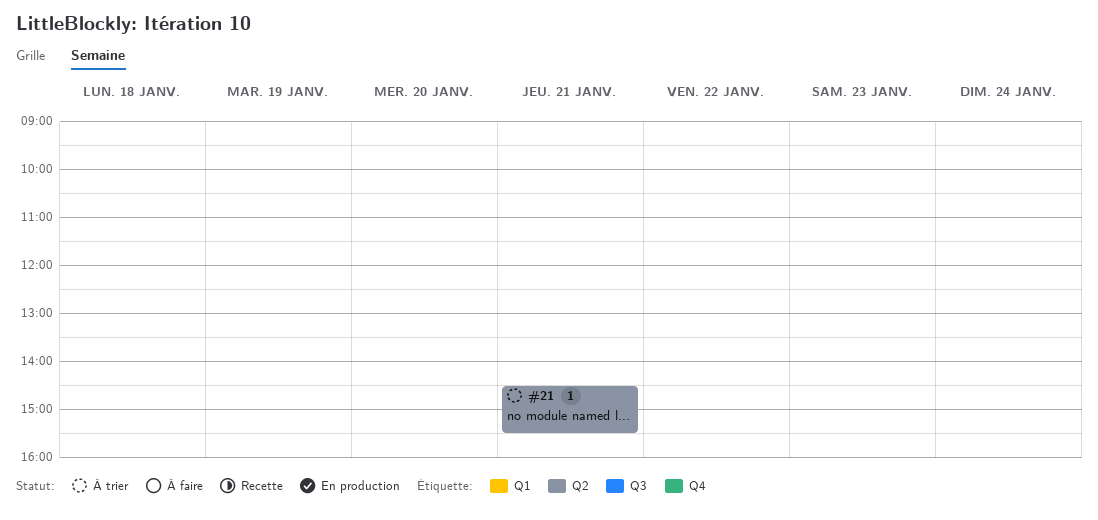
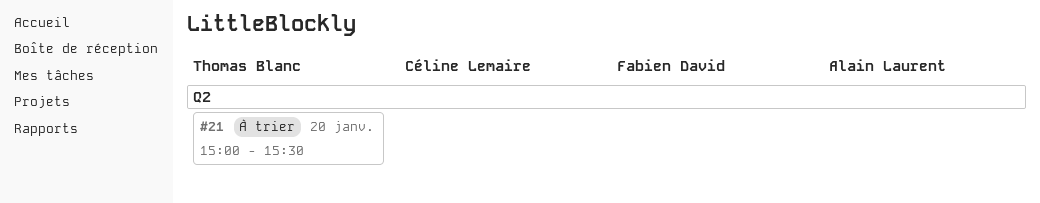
#21, day: Jan 21 -> Jan 20
#21, begins: 14:30 -> 15:00

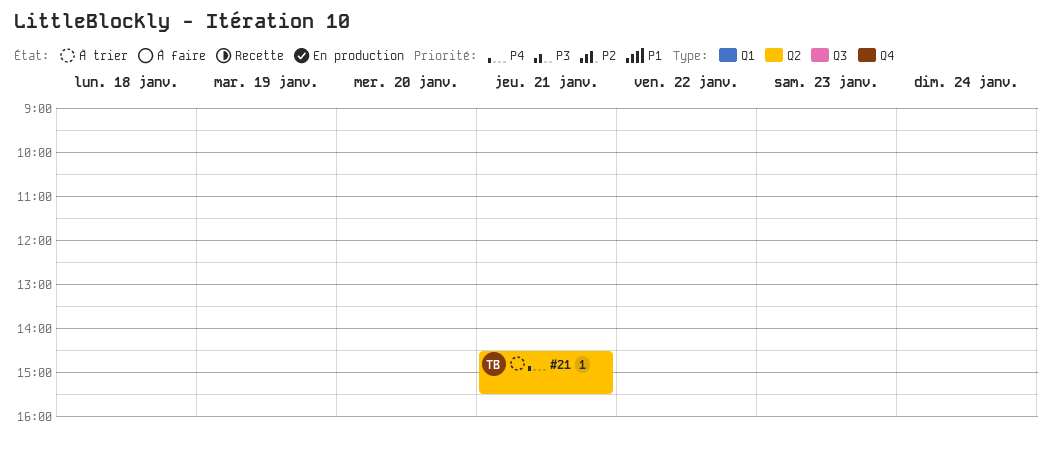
#21, day: Jan 20 -> Jan 21
#21, begins: 15:00 -> 14:30

